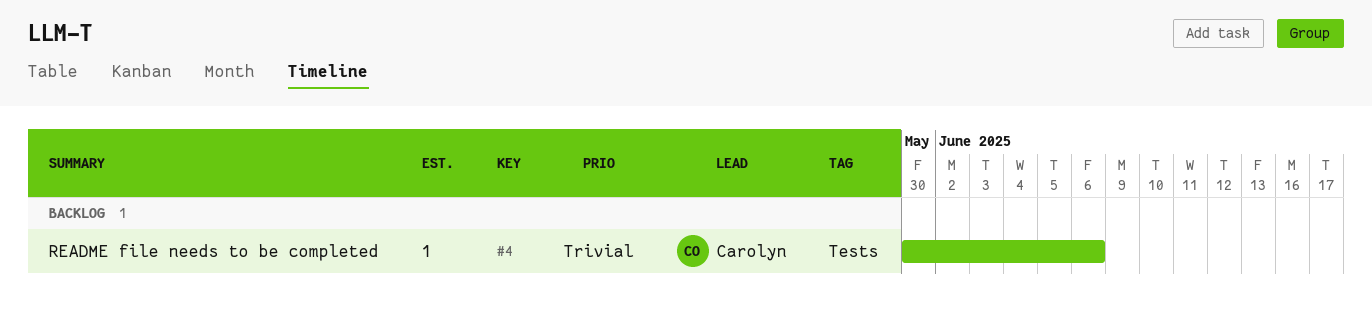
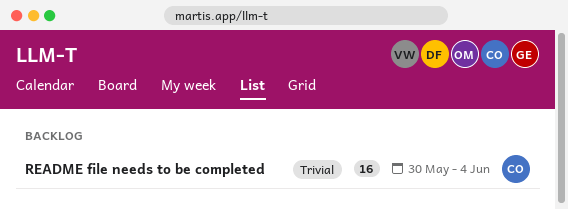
README file needs to be completed, estimate: 1 -> 16
README file needs to be completed, due: Jun 6 -> Jun 4

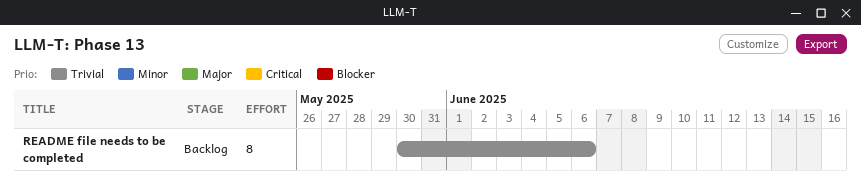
README file needs to be completed, estimate: 16 -> 8
README file needs to be completed, due: Jun 4 -> Jun 6

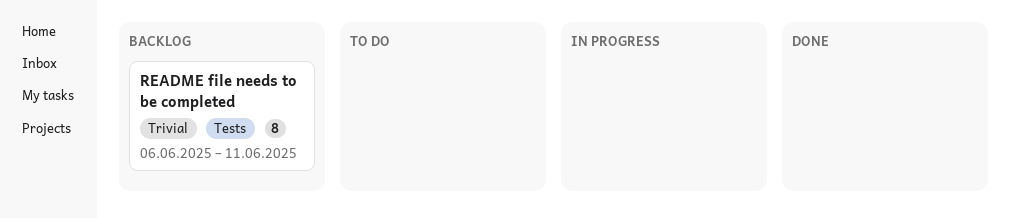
README file needs to be completed, start: May 30 -> Jun 6
README file needs to be completed, due: Jun 6 -> Jun 11

